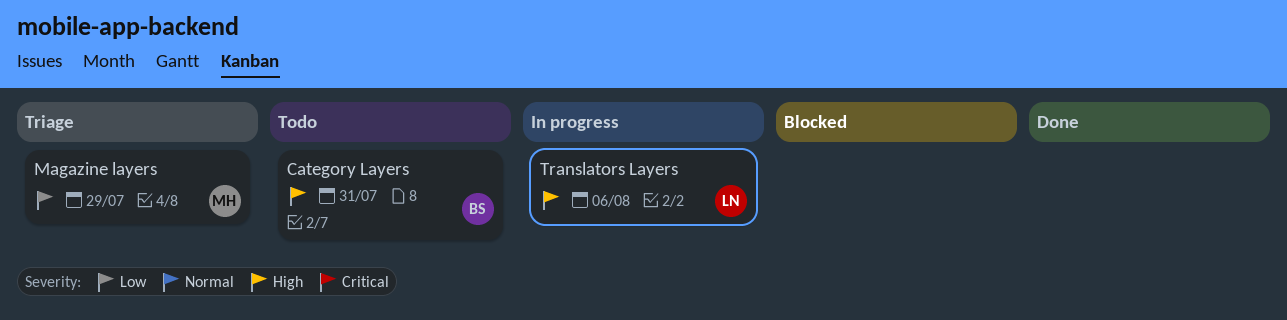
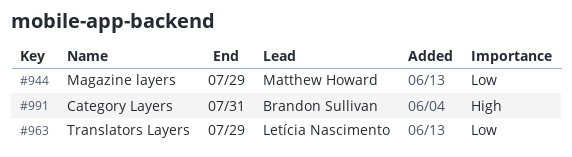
Translators Layers, priority: High -> Low
Translators Layers, due: Aug 6 -> Jul 29

